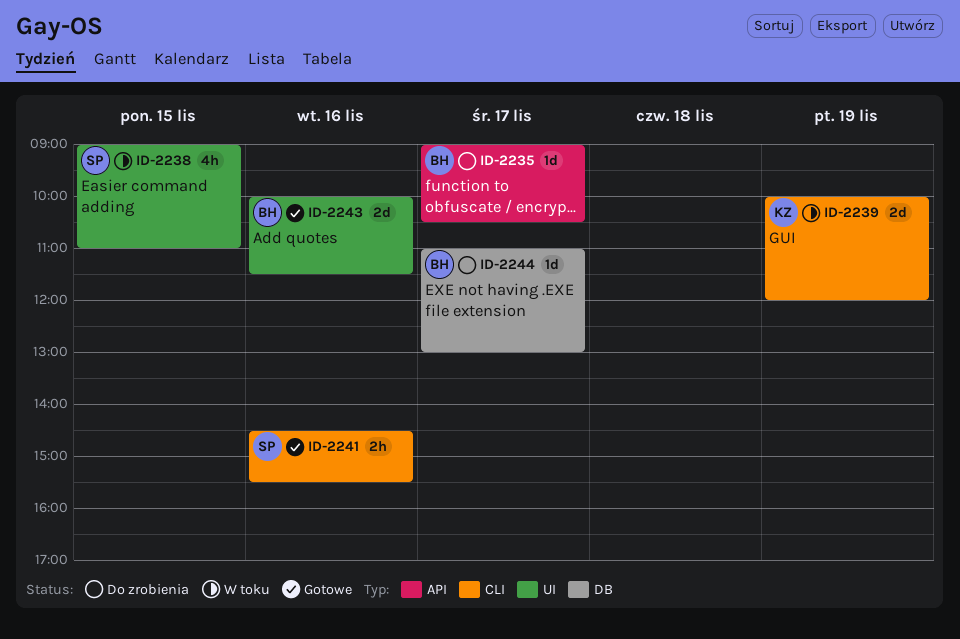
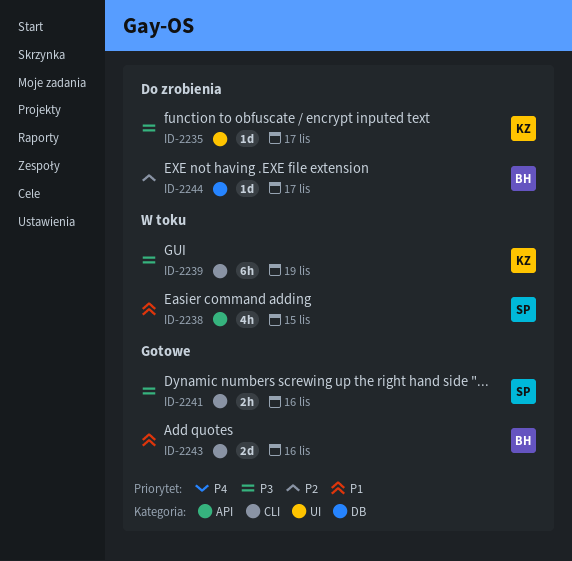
ID-2235, owner: BH -> KZ
ID-2235, label: API -> UI
ID-2238, label: UI -> API
ID-2239, estimate: 2d -> 6h
ID-2243, label: UI -> CLI

